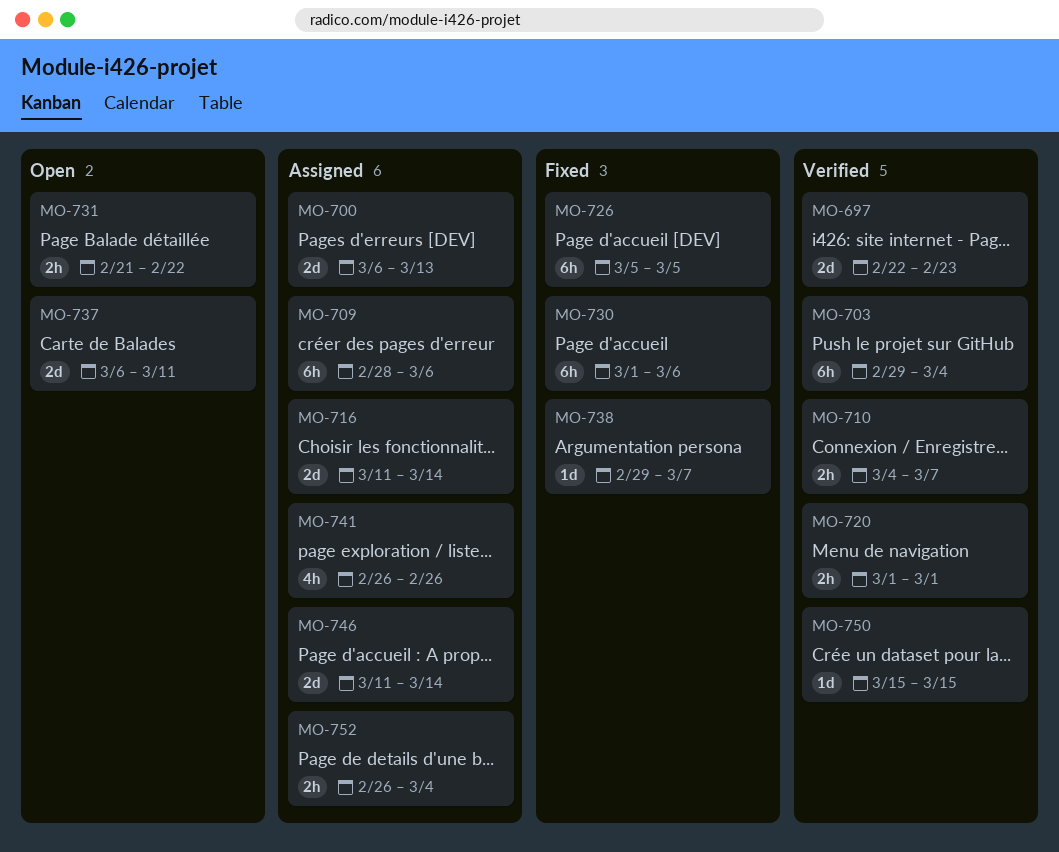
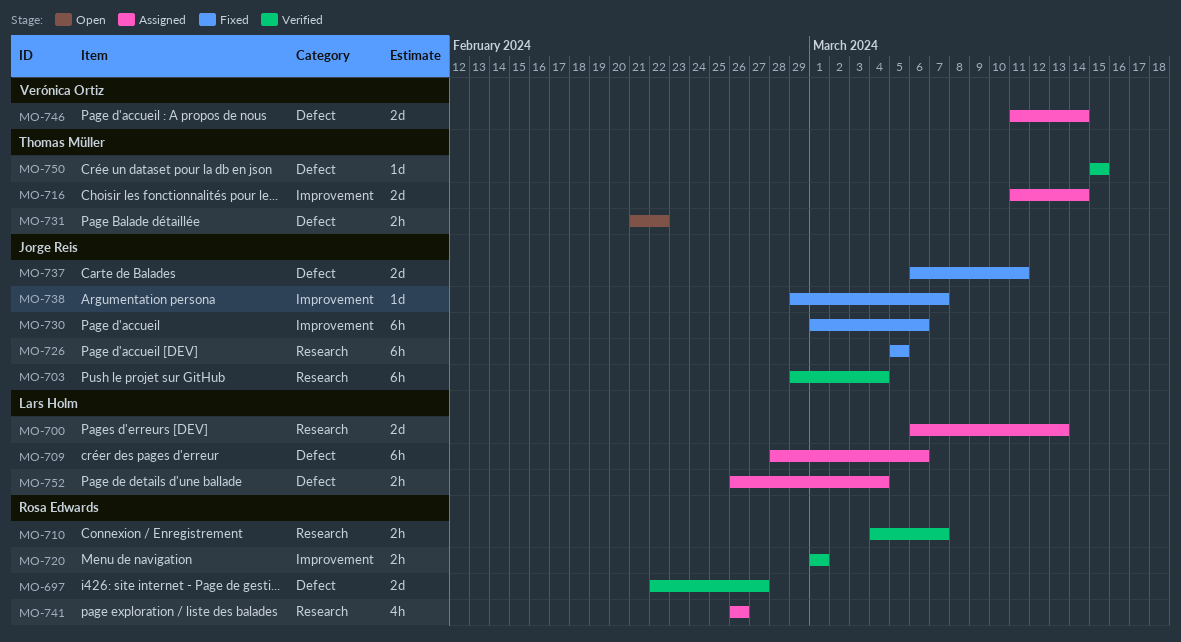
MO-697, due: Feb 23 -> Feb 27
MO-737, status: Open -> Fixed

